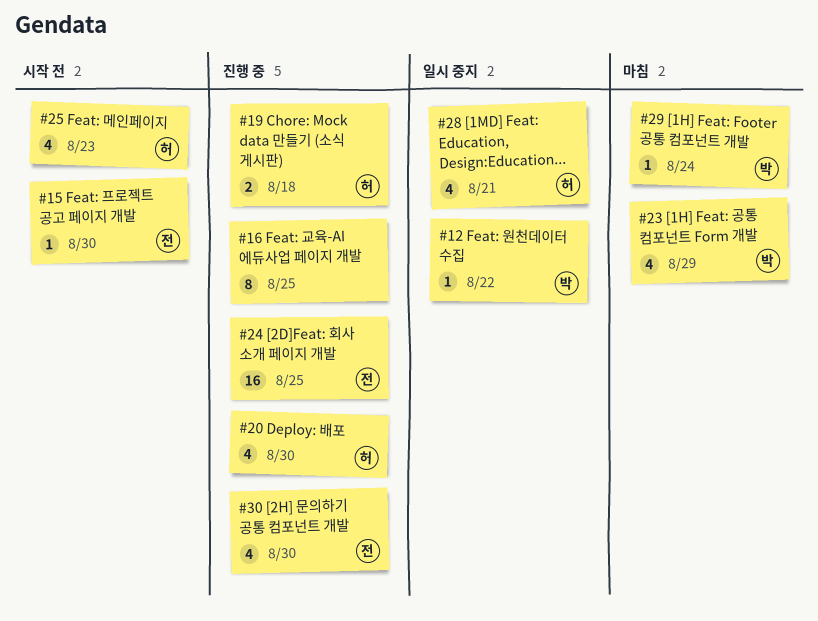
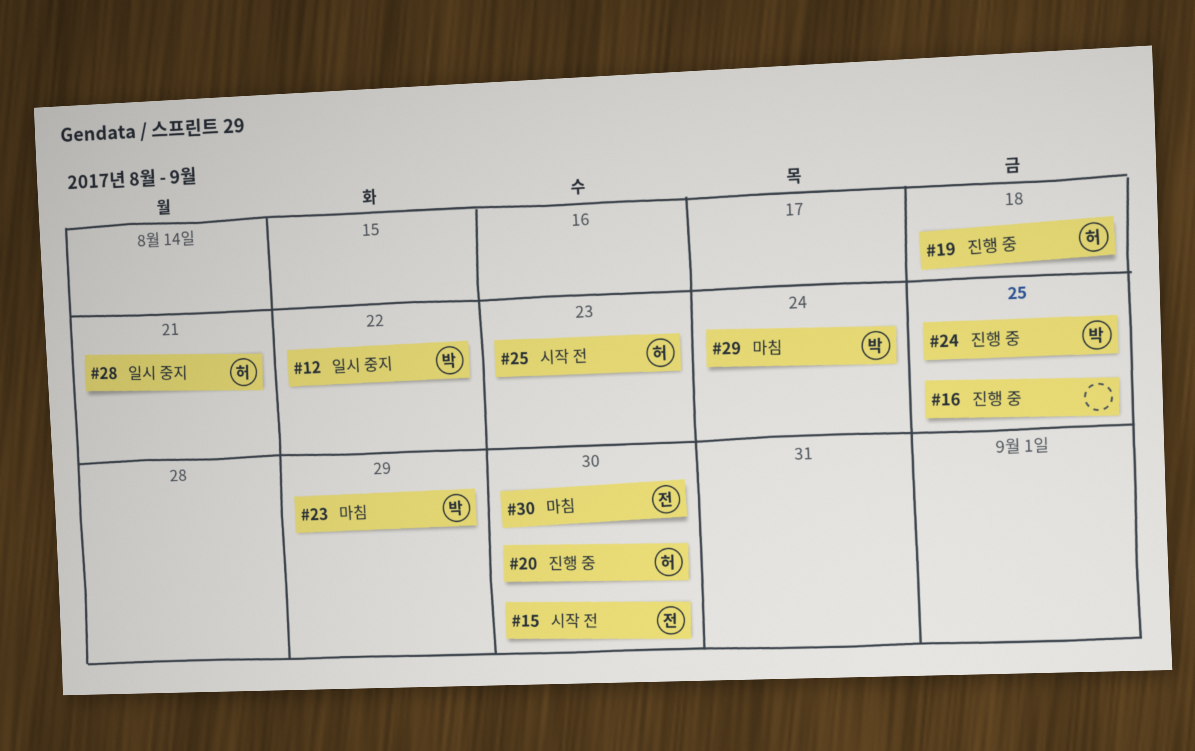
#24, owner: 전 -> 박
#30, status: 진행 중 -> 마침

